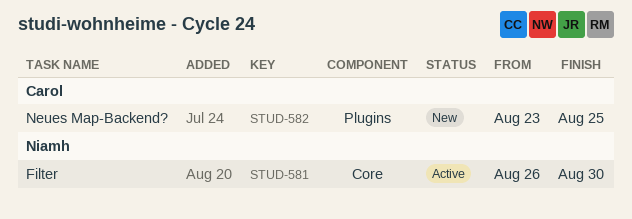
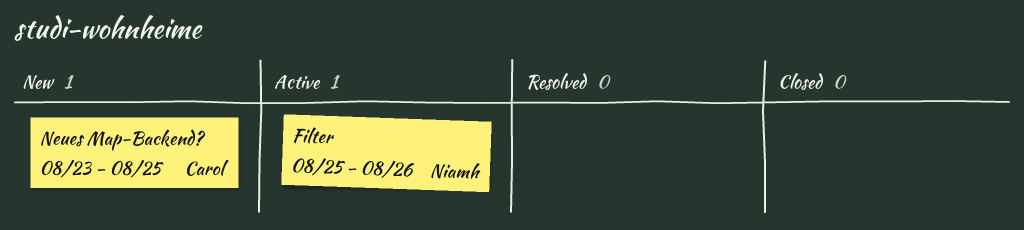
Filter, start: Aug 26 -> Aug 25
Filter, due: Aug 30 -> Aug 26

